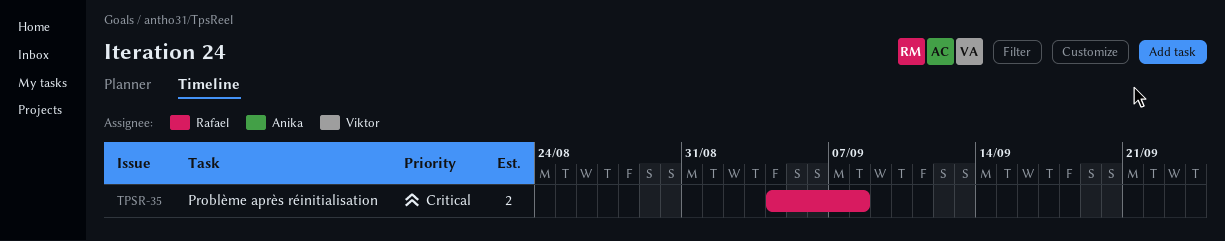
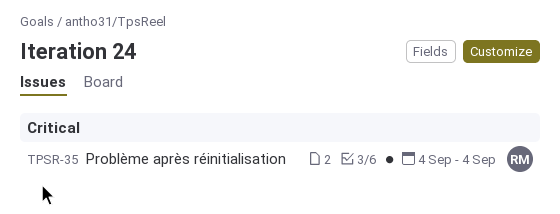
TPSR-35, estimate: 2 -> 1
TPSR-35, due: Sep 8 -> Sep 4

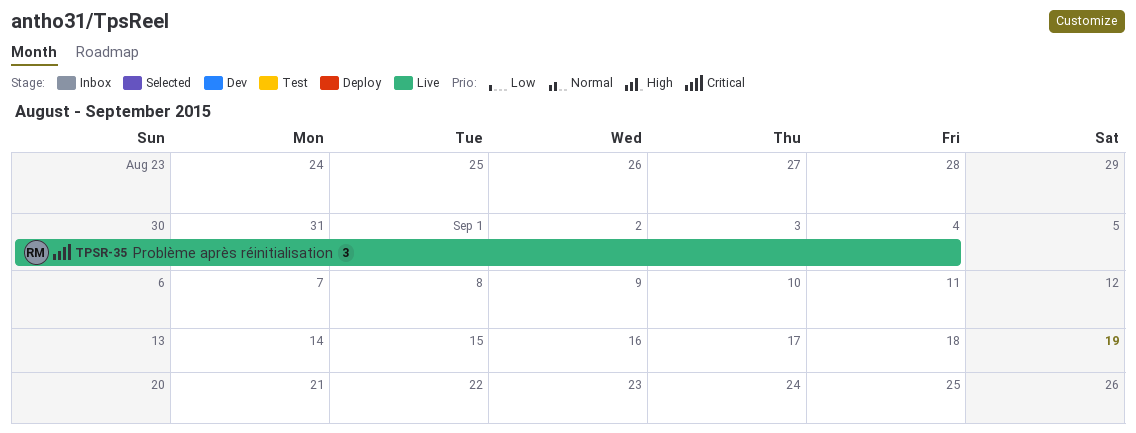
TPSR-35, estimate: 1 -> 3
TPSR-35, start: Sep 4 -> Aug 30

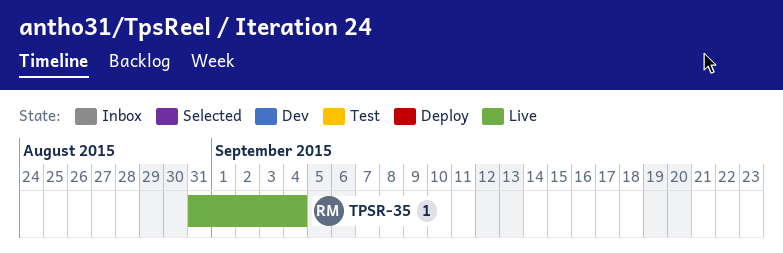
TPSR-35, estimate: 3 -> 1
TPSR-35, start: Aug 30 -> Aug 31

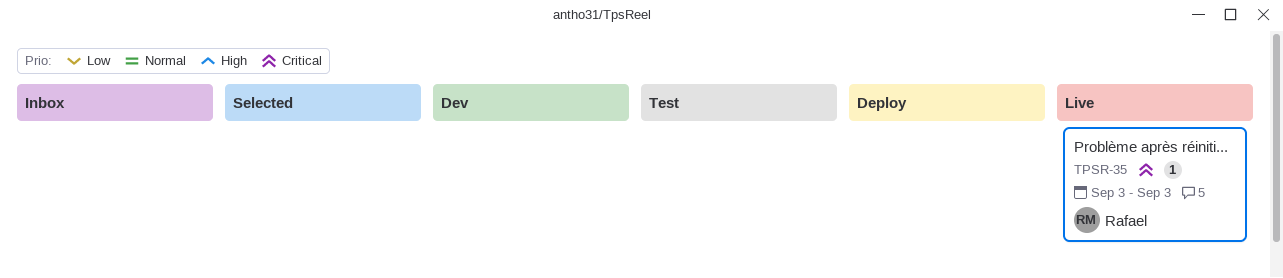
TPSR-35, start: Aug 31 -> Sep 3
TPSR-35, due: Sep 4 -> Sep 3

